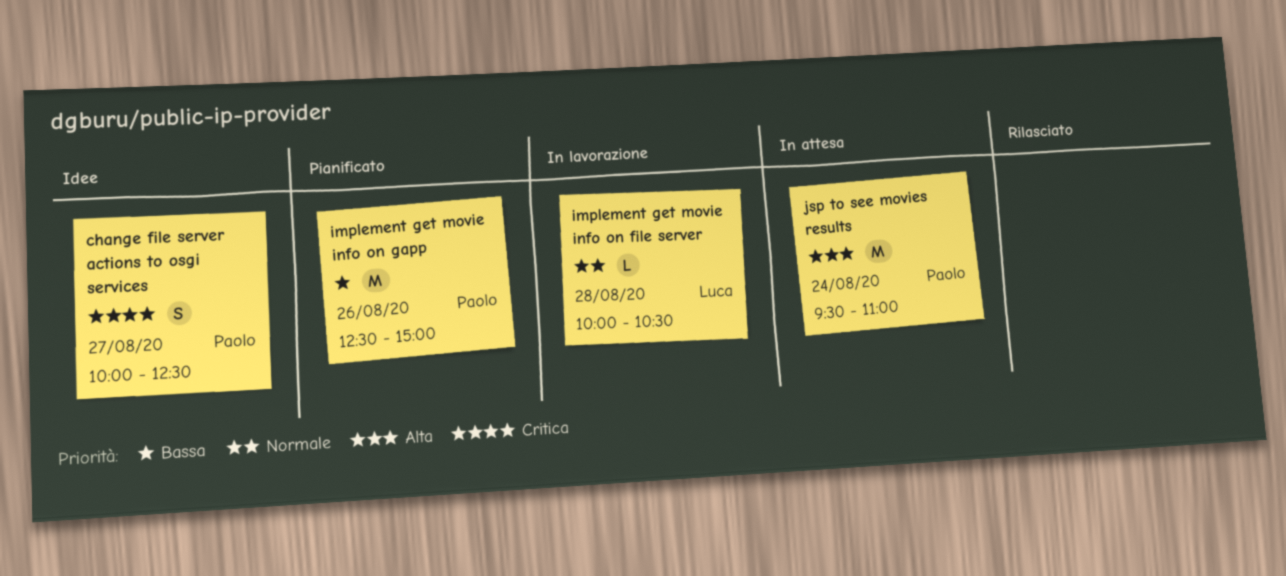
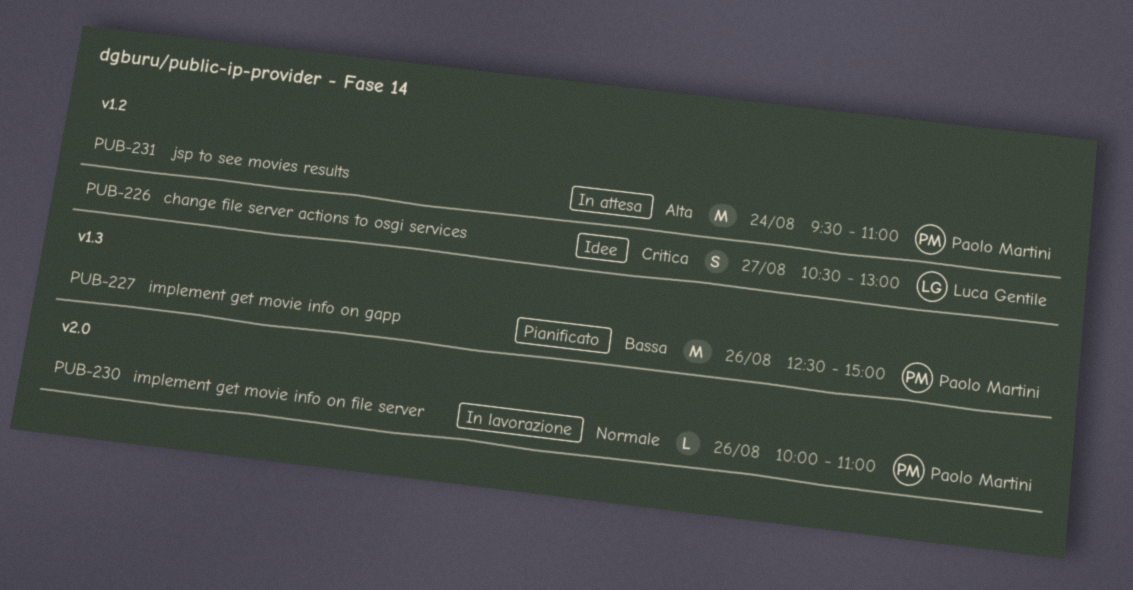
change file server actions to osgi services, owner: Paolo Martini -> Luca Gentile
change file server actions to osgi services, begins: 10:00 -> 10:30
change file server actions to osgi services, ends: 12:30 -> 13:00
implement get movie info on file server, owner: Luca Gentile -> Paolo Martini
implement get movie info on file server, day: Aug 28 -> Aug 26
implement get movie info on file server, ends: 10:30 -> 11:00

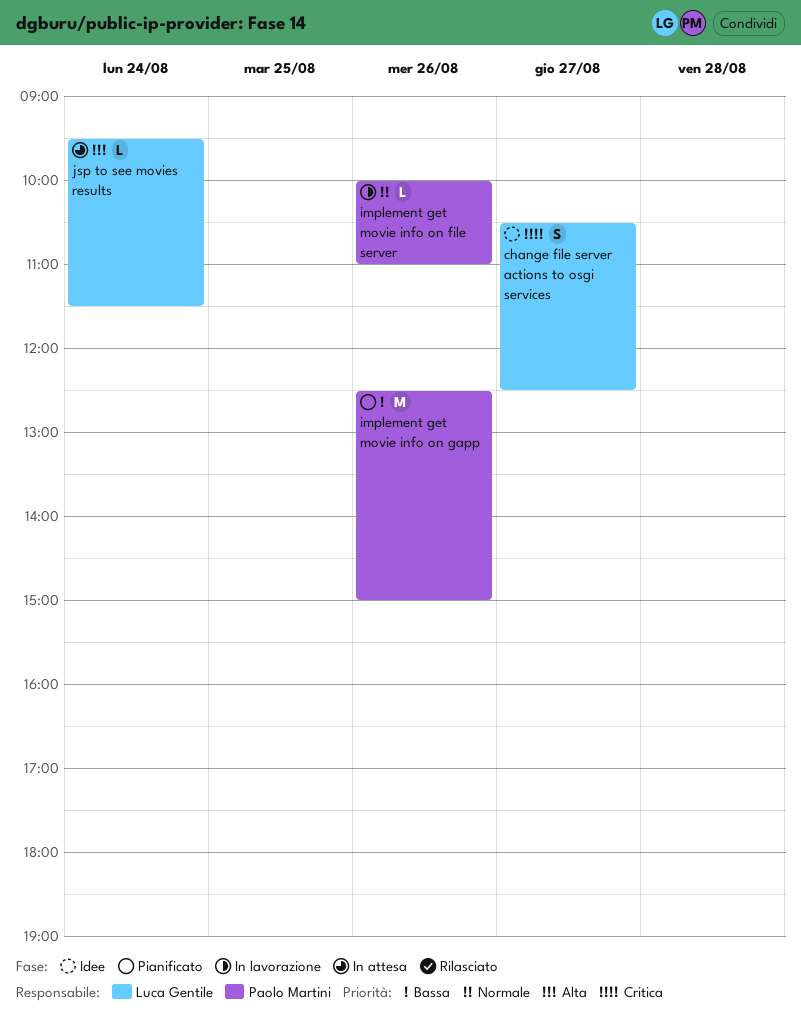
change file server actions to osgi services, ends: 13:00 -> 12:30
jsp to see movies results, owner: Paolo Martini -> Luca Gentile
jsp to see movies results, estimate: M -> L
jsp to see movies results, ends: 11:00 -> 11:30

